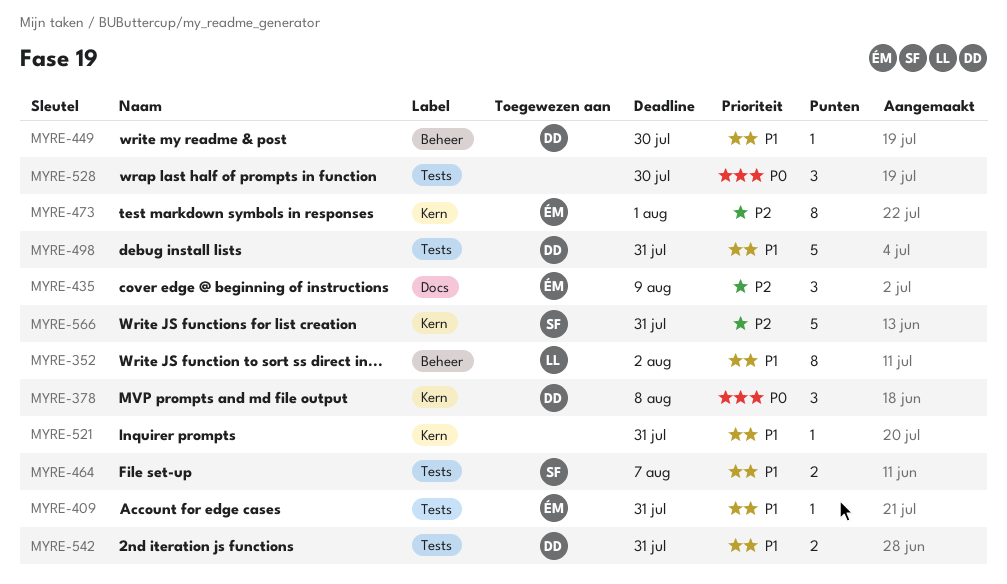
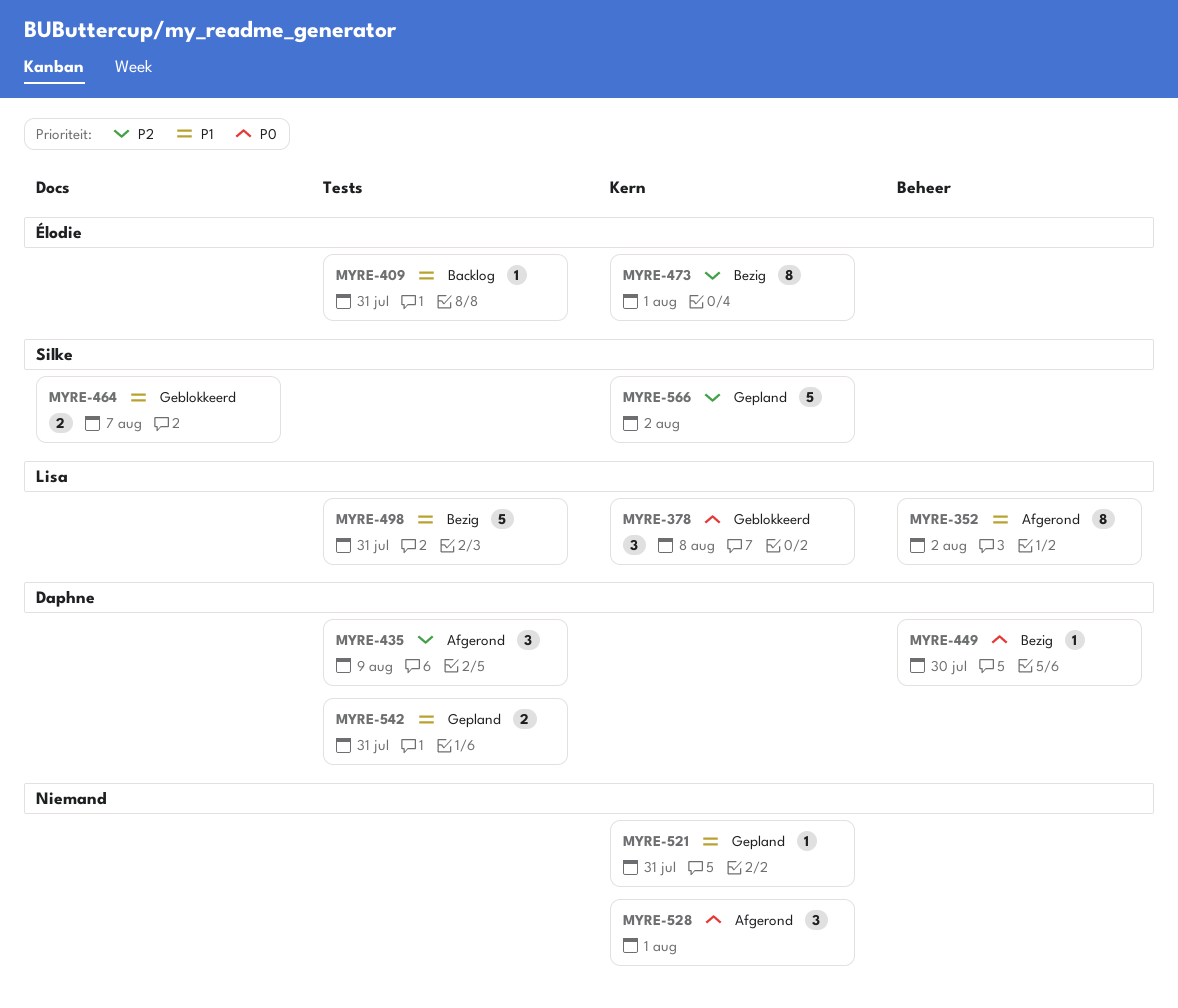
MYRE-378, owner: Daphne -> Lisa
MYRE-435, owner: Élodie -> Daphne
MYRE-435, label: Docs -> Tests
MYRE-449, priority: P1 -> P0
MYRE-464, label: Tests -> Docs
MYRE-498, owner: Daphne -> Lisa
MYRE-528, label: Tests -> Kern
MYRE-528, due: Jul 30 -> Aug 1
MYRE-566, due: Jul 31 -> Aug 2

